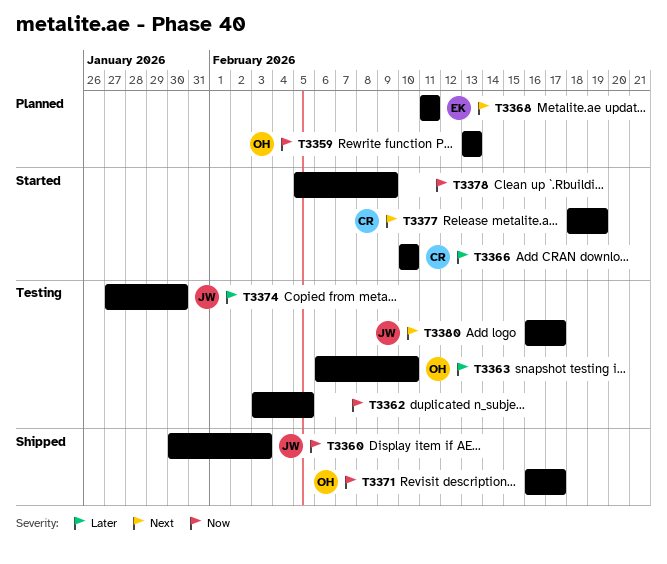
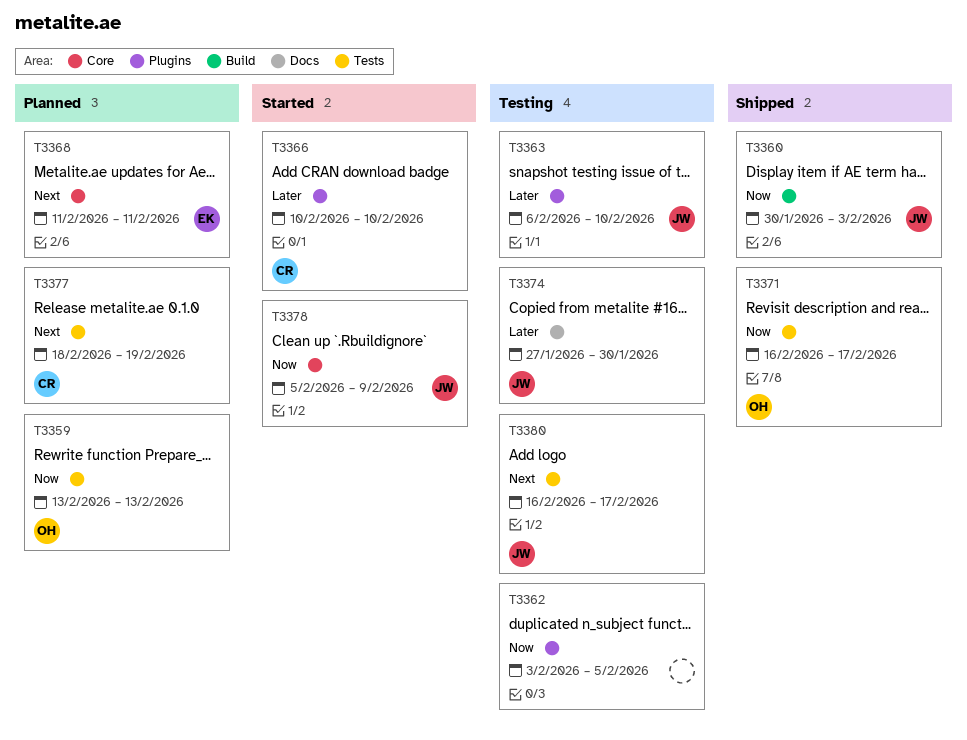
T3363, owner: OH -> JW
T3377, status: Started -> Planned
T3378, owner: none -> JW

